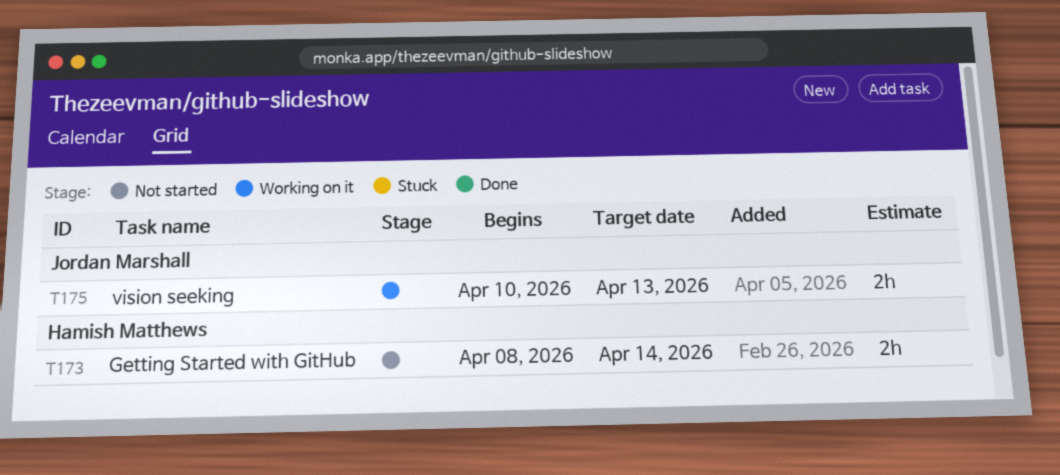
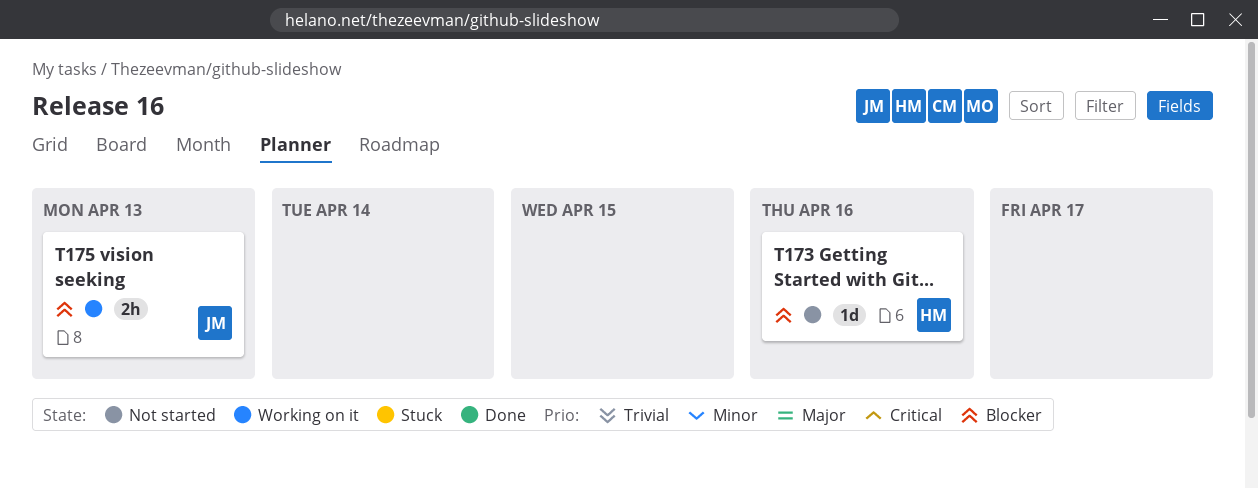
T173, estimate: 2h -> 1d
T173, due: Apr 14 -> Apr 16

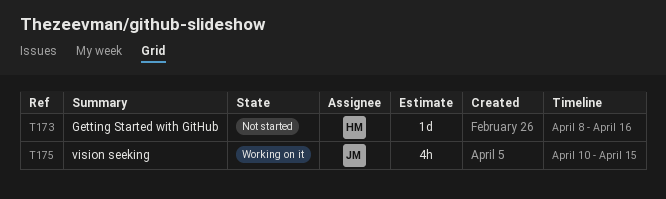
T175, estimate: 2h -> 4h
T175, due: Apr 13 -> Apr 15

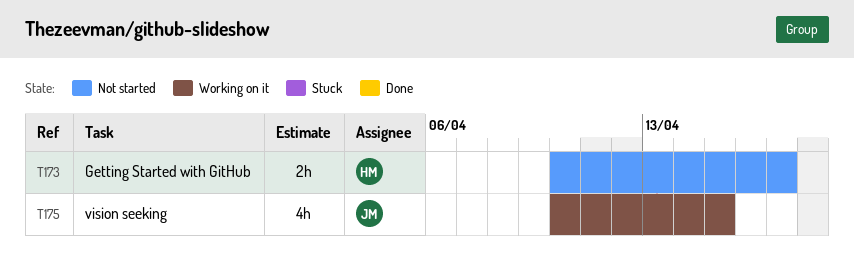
T173, estimate: 1d -> 2h
T173, start: Apr 8 -> Apr 10
T173, due: Apr 16 -> Apr 17

